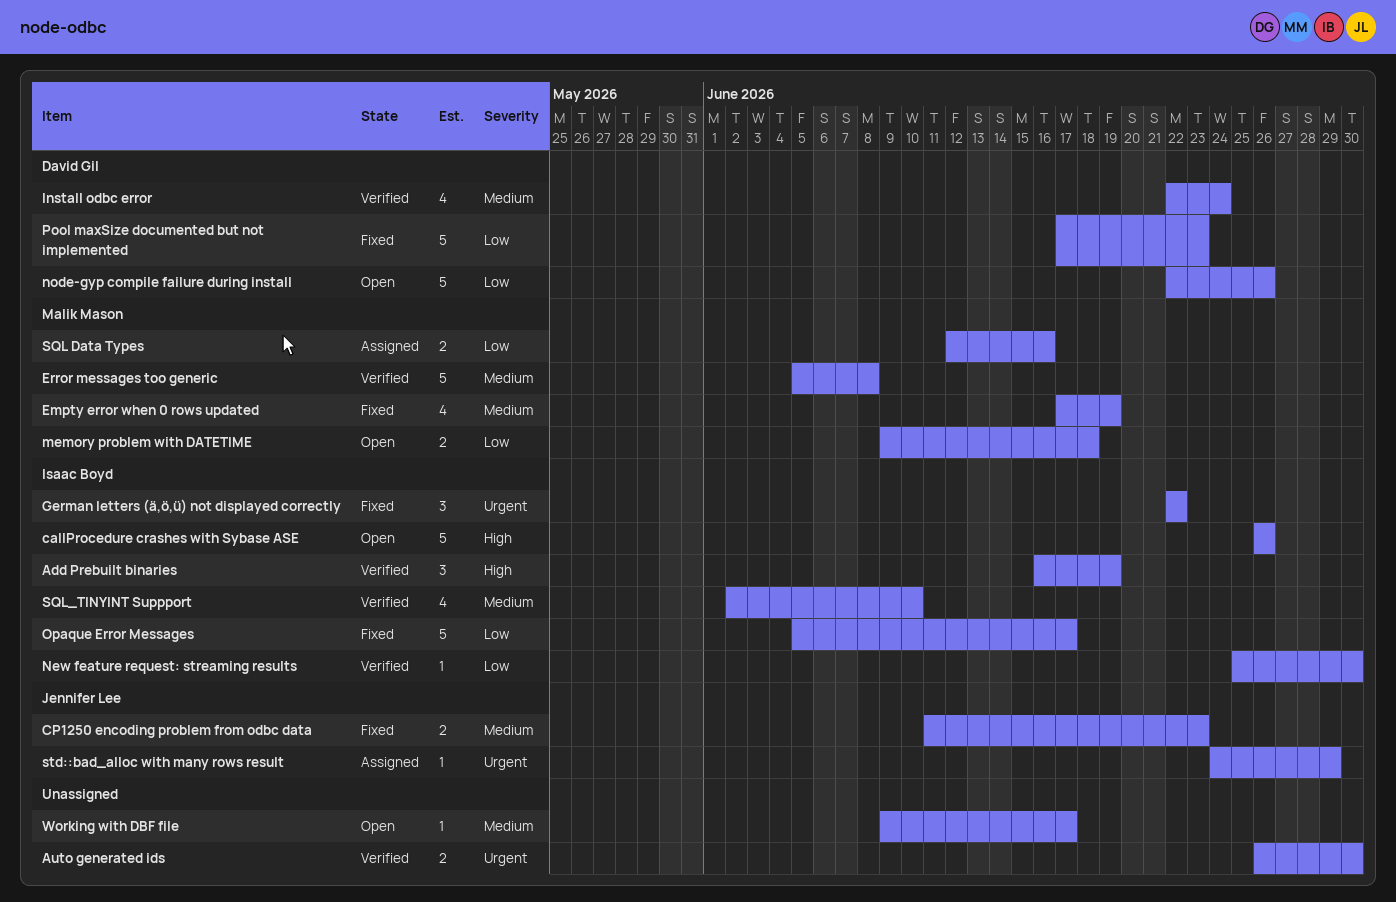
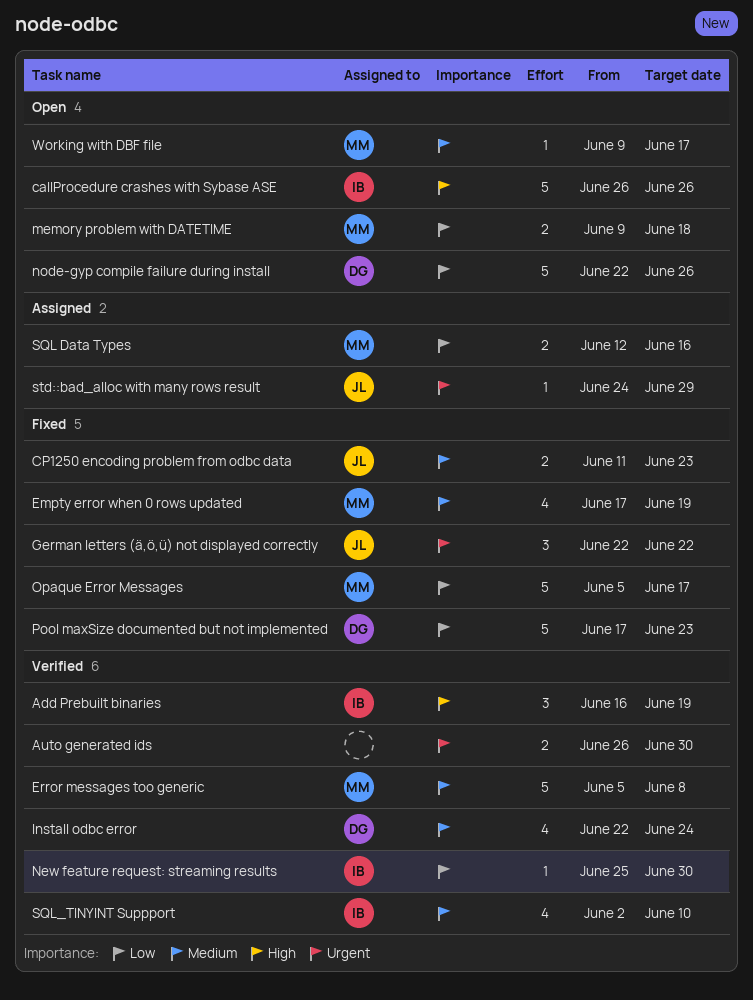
German letters (ä,ö,ü) not displayed correctly, owner: Isaac Boyd -> Jennifer Lee
Opaque Error Messages, owner: Isaac Boyd -> Malik Mason
Working with DBF file, owner: none -> Malik Mason

